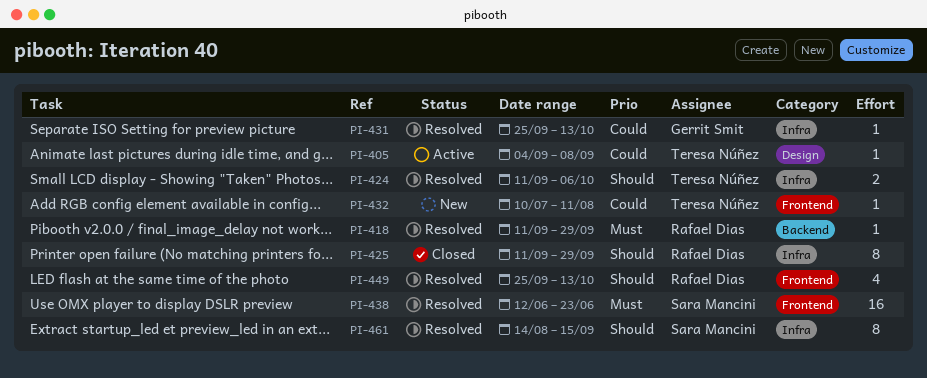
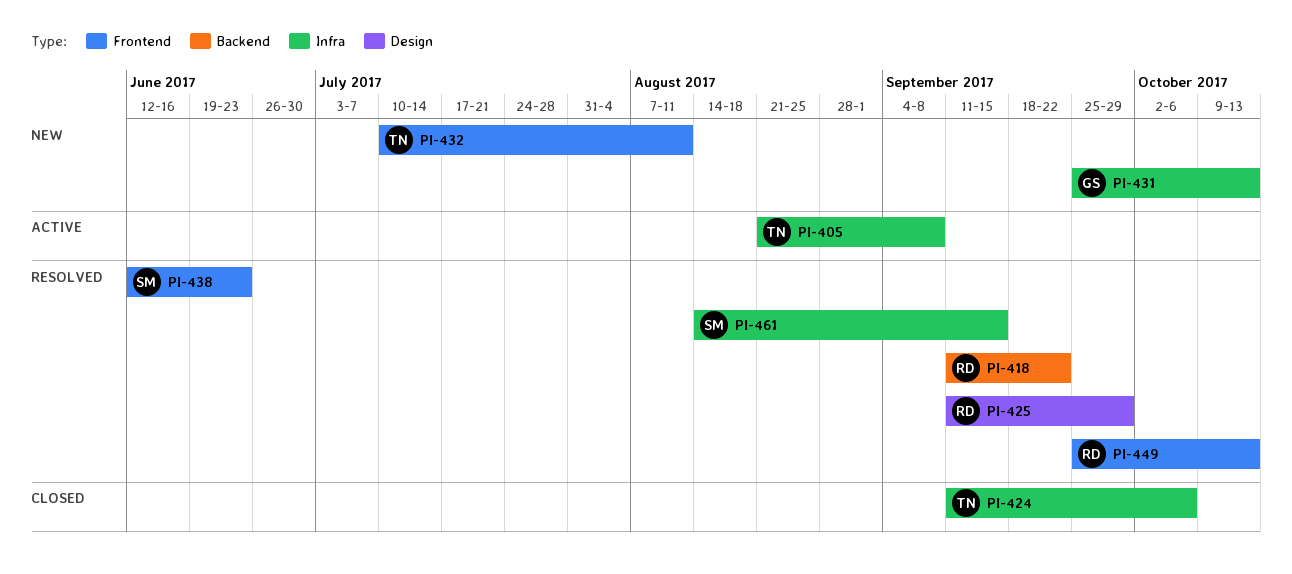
PI-405, label: Design -> Infra
PI-405, start: Sep 4 -> Aug 21
PI-418, due: Sep 29 -> Sep 22
PI-424, status: Resolved -> Closed
PI-425, status: Closed -> Resolved
PI-425, label: Infra -> Design
PI-431, status: Resolved -> New

